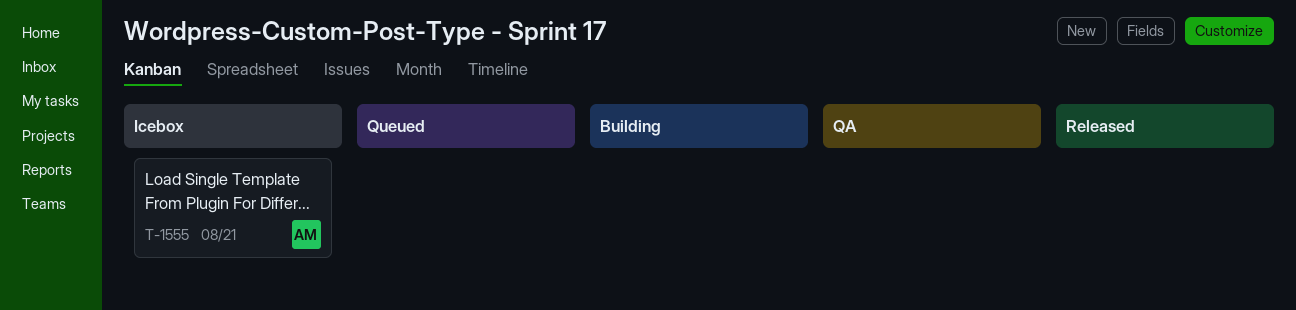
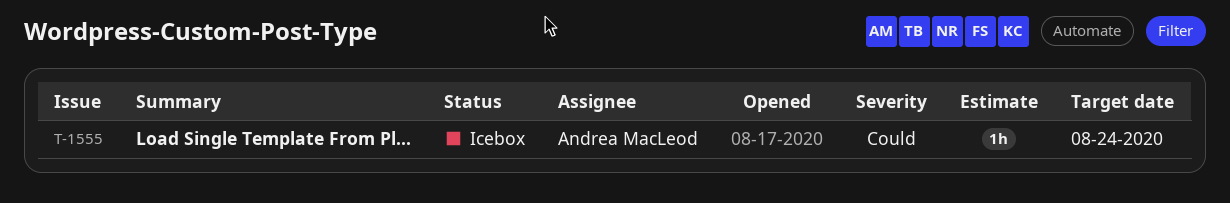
T-1555, due: Aug 21 -> Aug 24

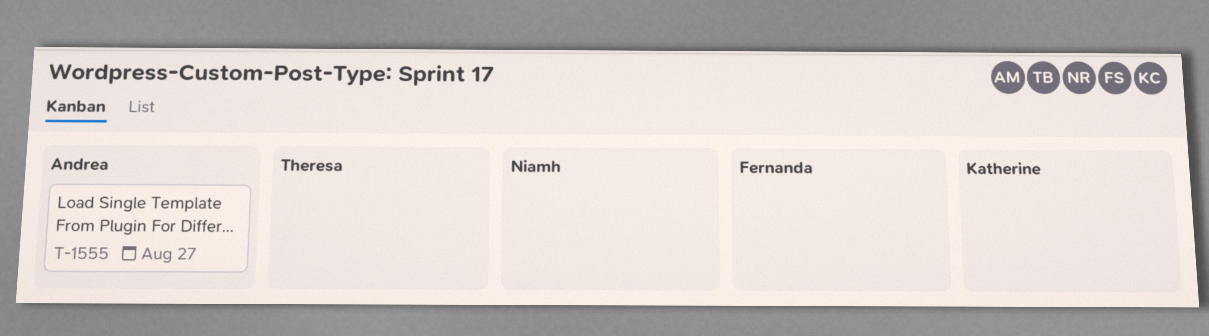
T-1555, due: Aug 24 -> Aug 27

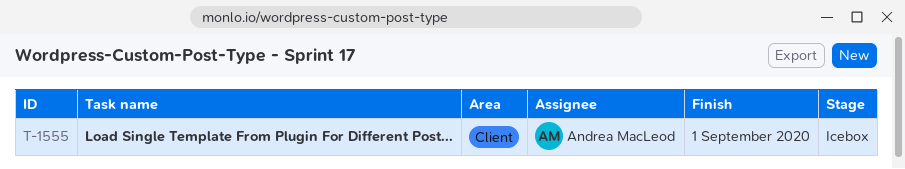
T-1555, due: Aug 27 -> Sep 1

